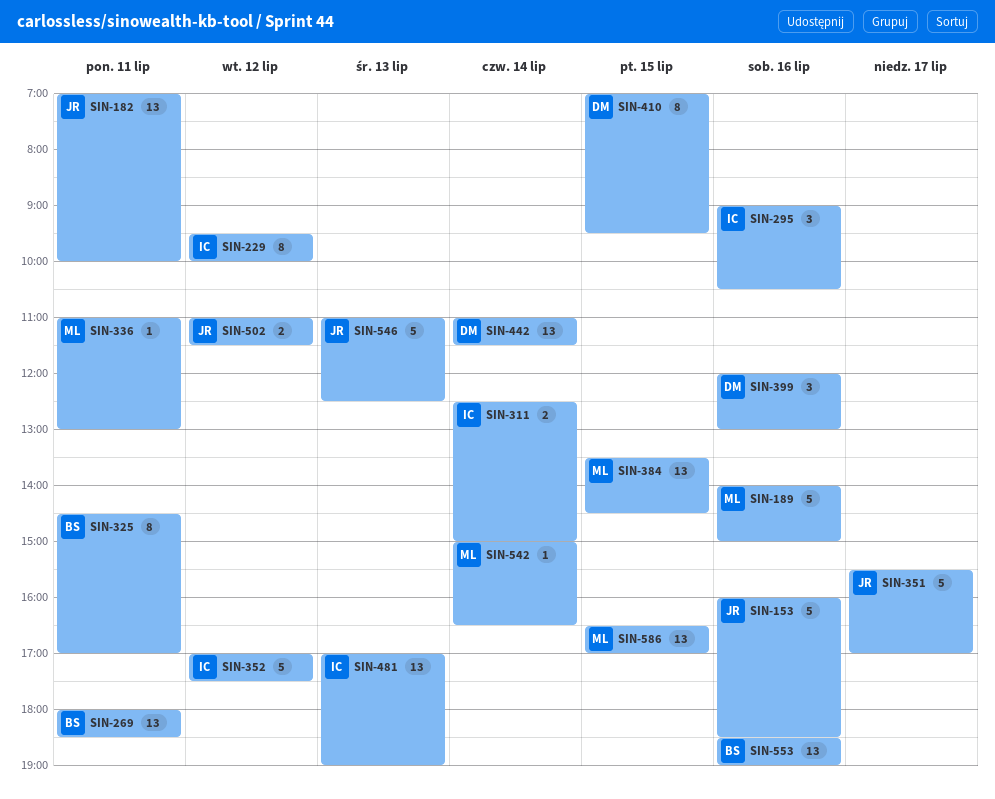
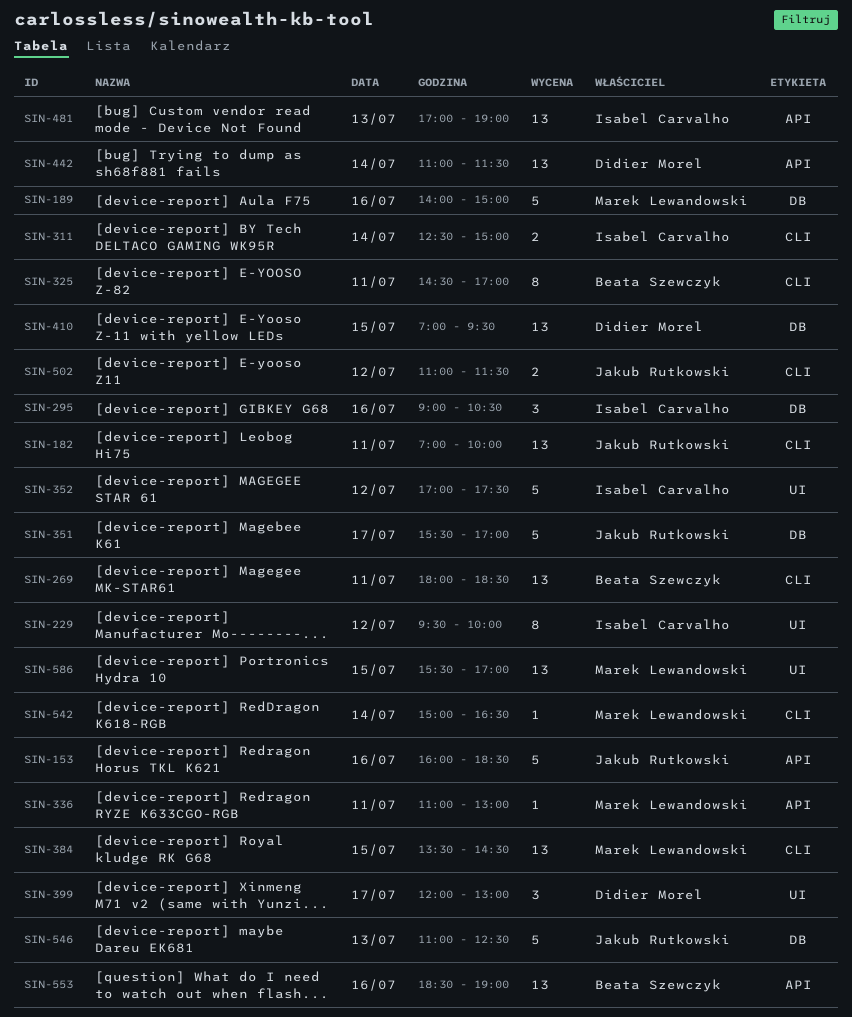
SIN-399, day: Jul 16 -> Jul 17
SIN-410, estimate: 8 -> 13
SIN-586, begins: 16:30 -> 15:30

